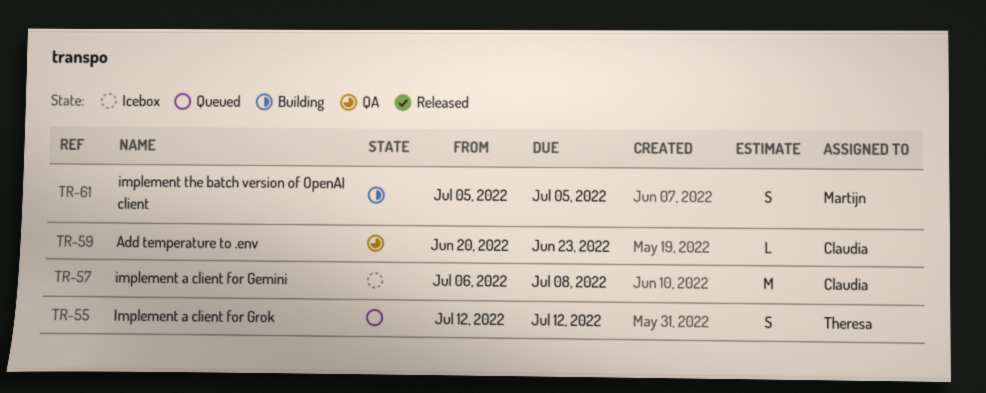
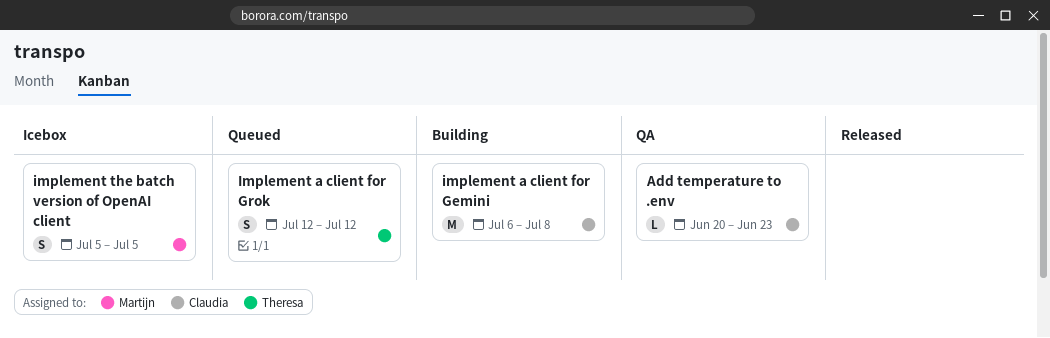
implement a client for Gemini, status: Icebox -> Building
implement the batch version of OpenAI client, status: Building -> Icebox

